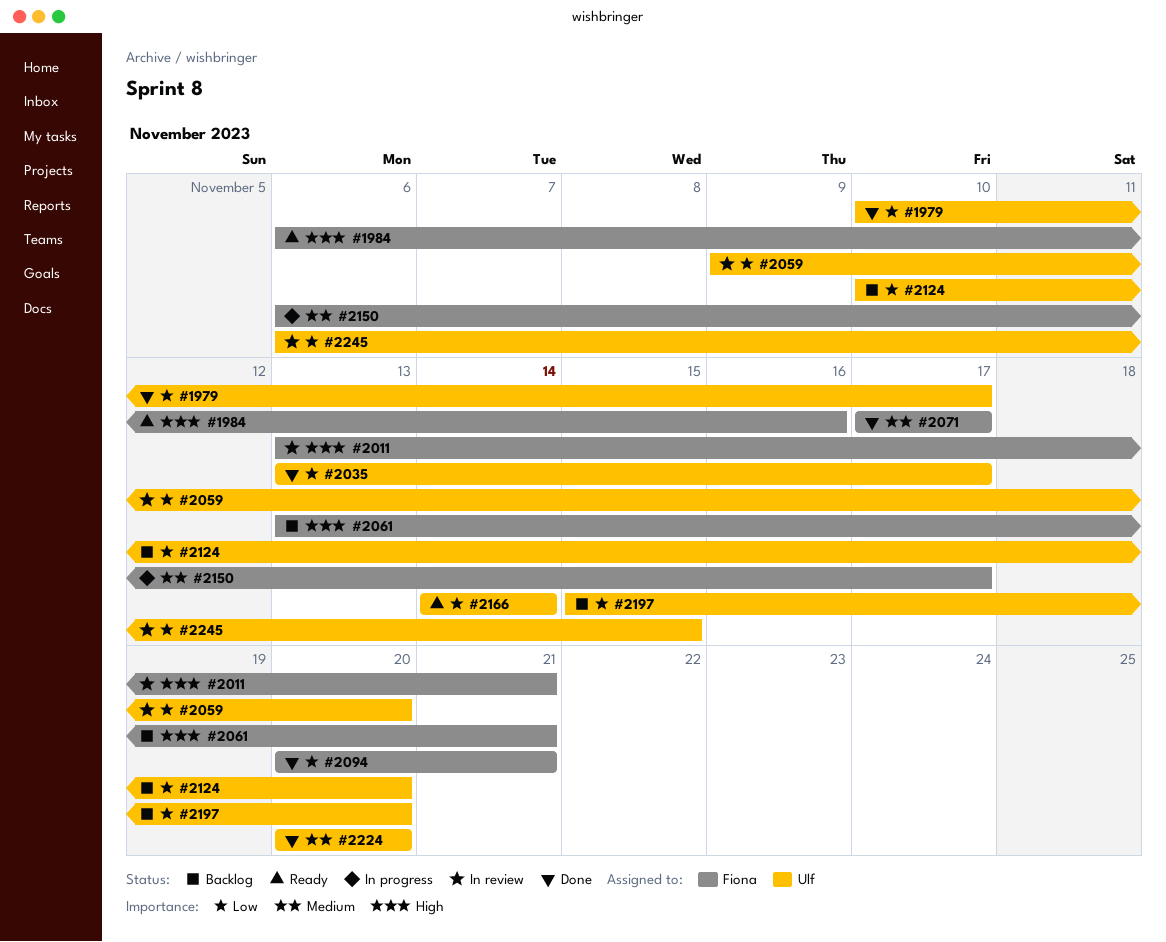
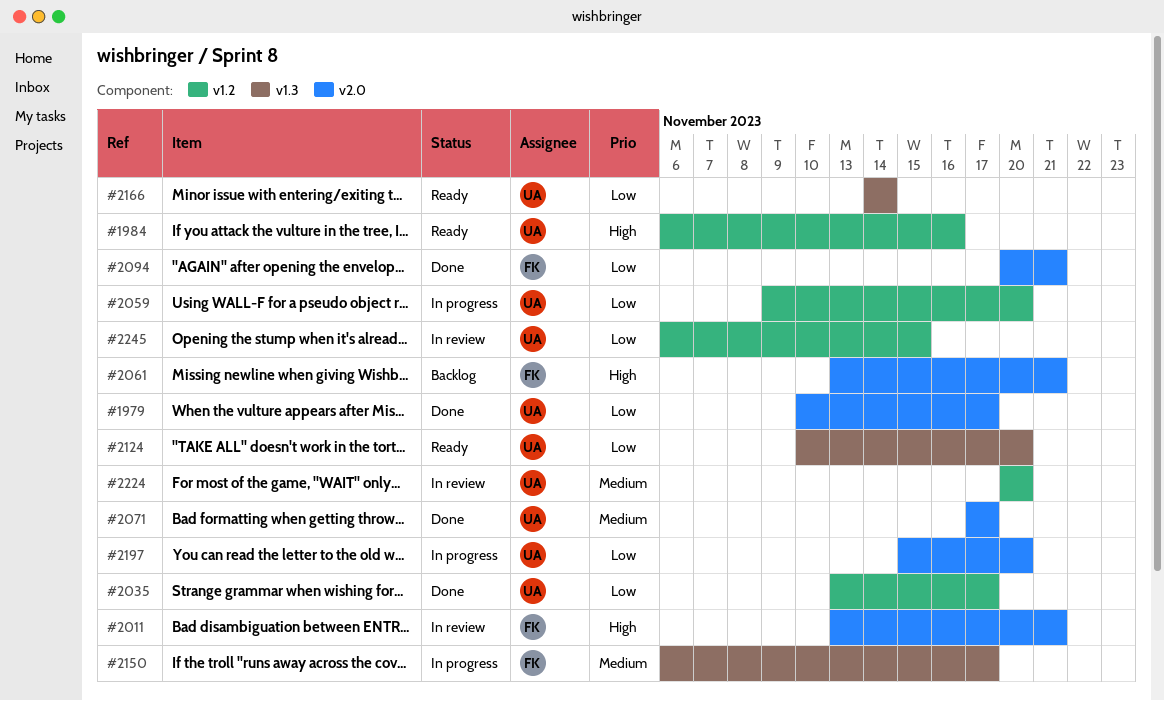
#1984, owner: Fiona -> Ulf
#2059, status: In review -> In progress
#2071, owner: Fiona -> Ulf
#2124, status: Backlog -> Ready
#2197, status: Backlog -> In progress
#2224, status: Done -> In review

